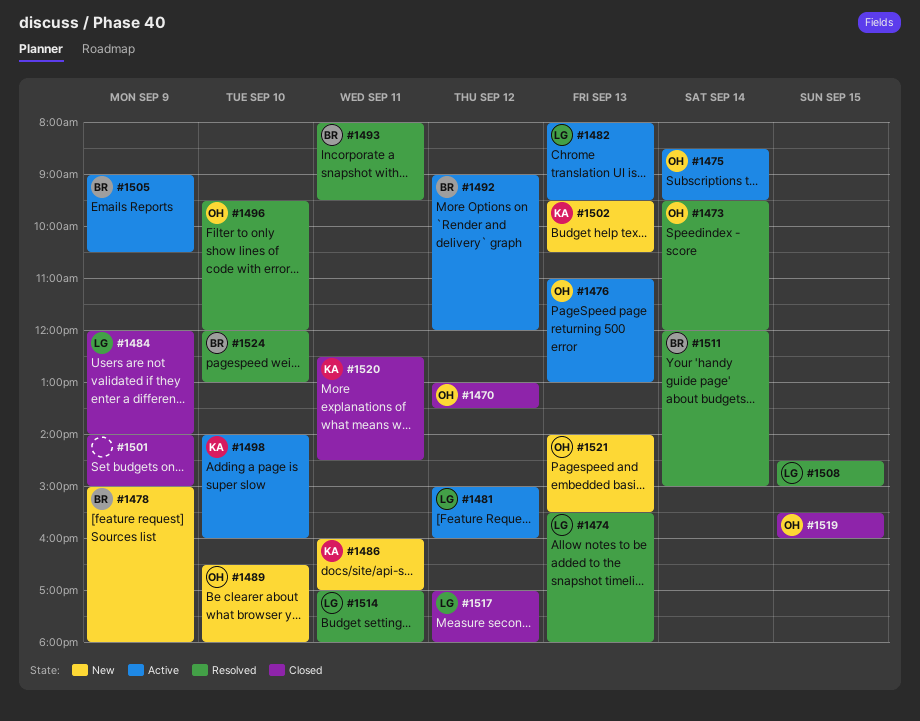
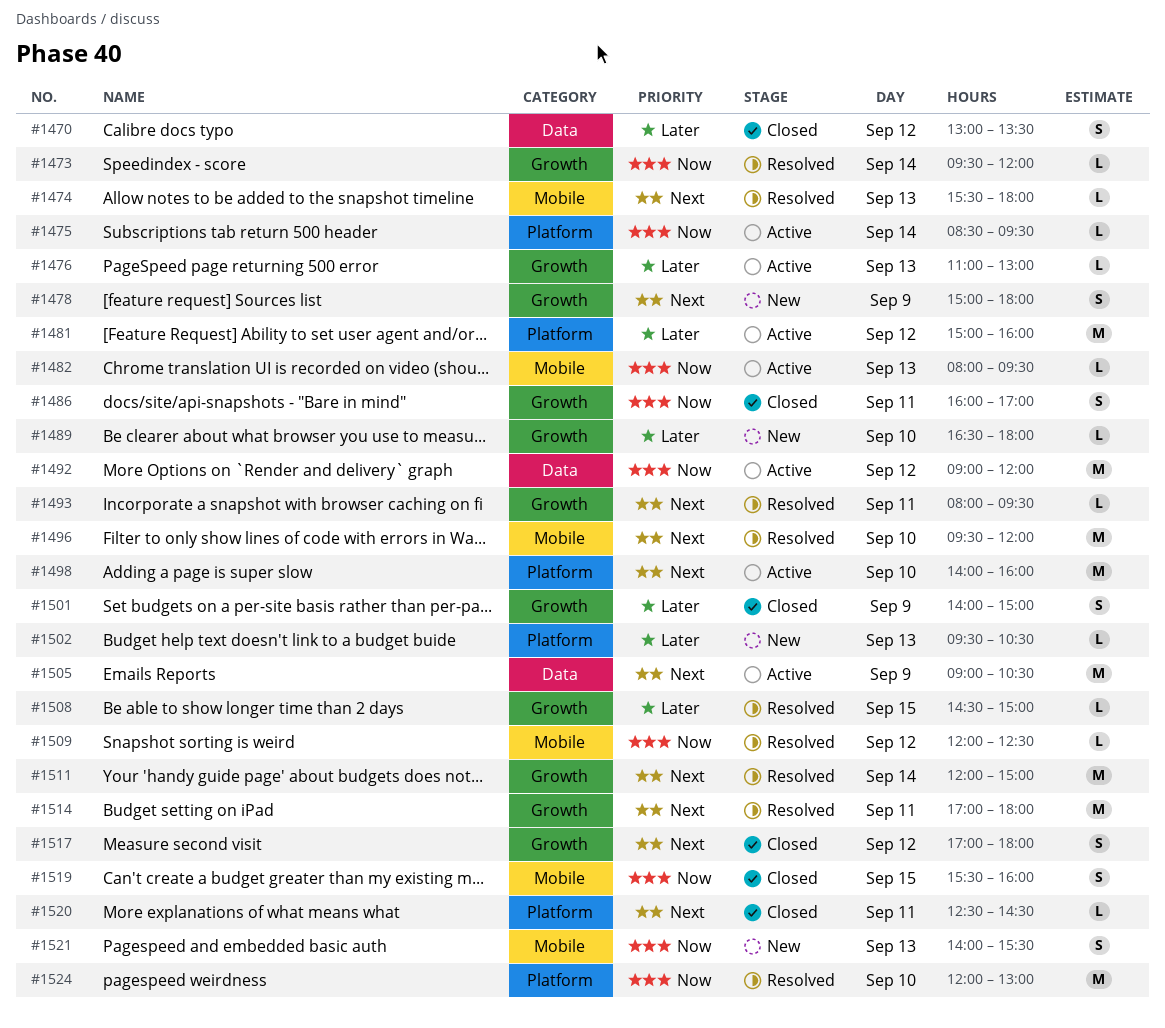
#1484: present -> none
#1486, status: New -> Closed
#1509: none -> present

